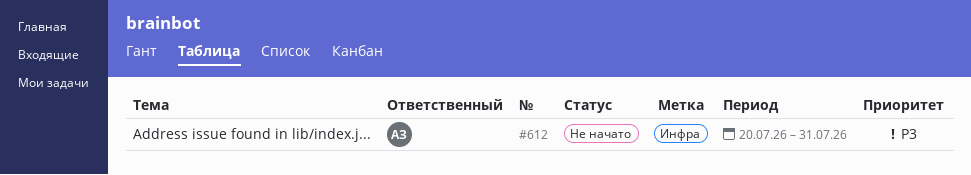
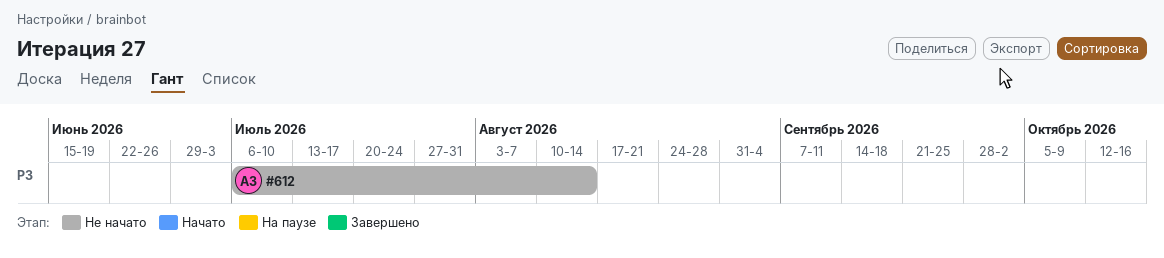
#612, start: Jul 20 -> Jul 6
#612, due: Jul 31 -> Aug 14

